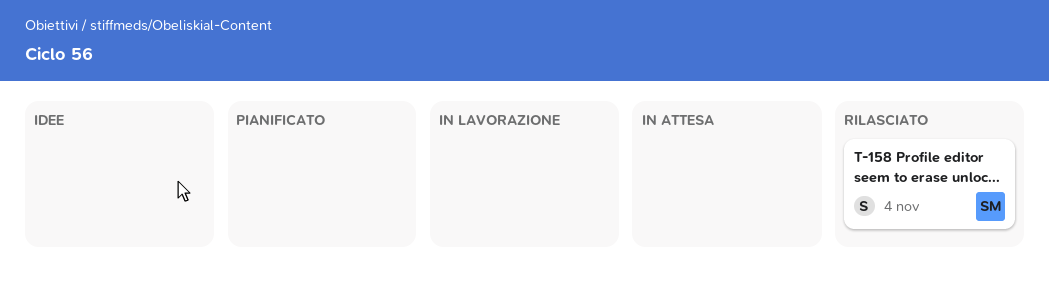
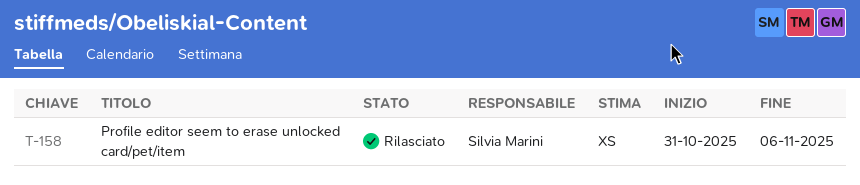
T-158, estimate: S -> XS
T-158, due: Nov 4 -> Nov 6

